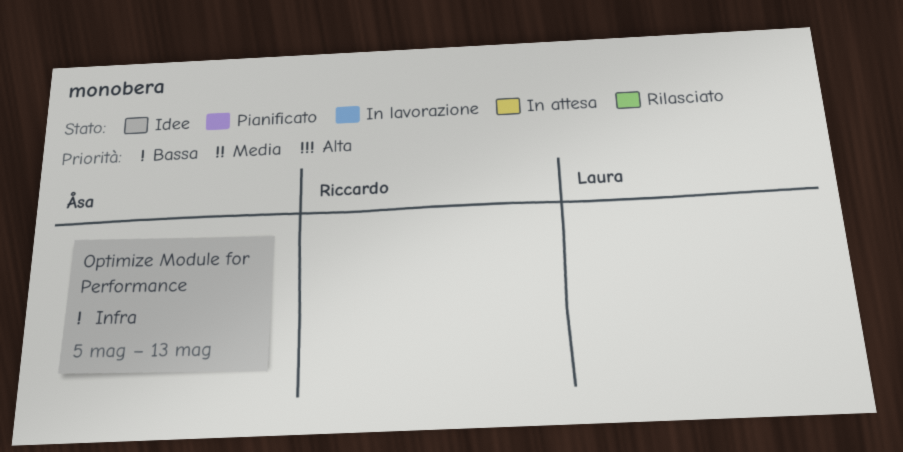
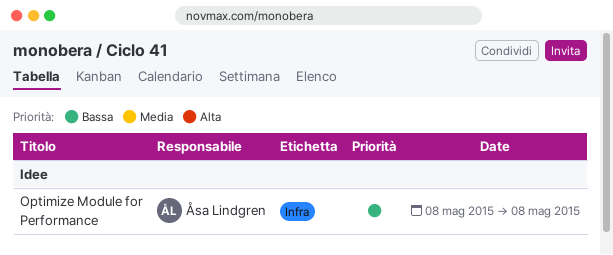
Optimize Module for Performance, start: May 5 -> May 8
Optimize Module for Performance, due: May 13 -> May 8

